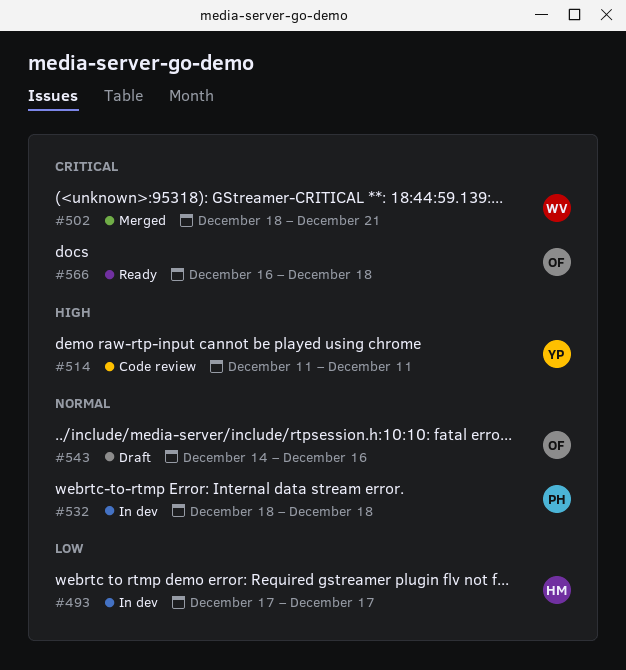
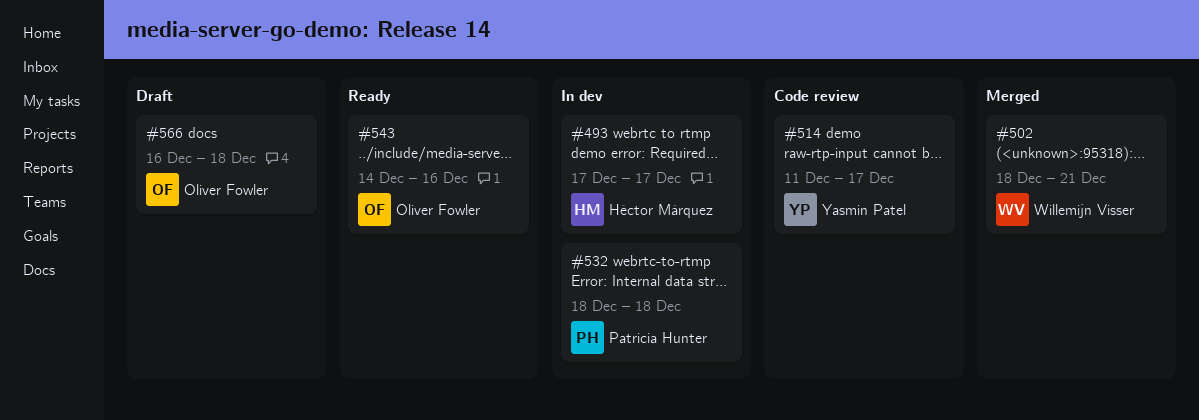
#514, due: Dec 11 -> Dec 17
#543, status: Draft -> Ready
#566, status: Ready -> Draft

